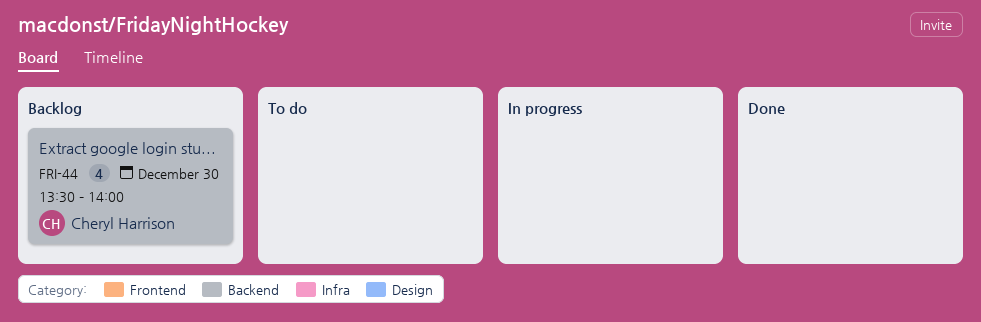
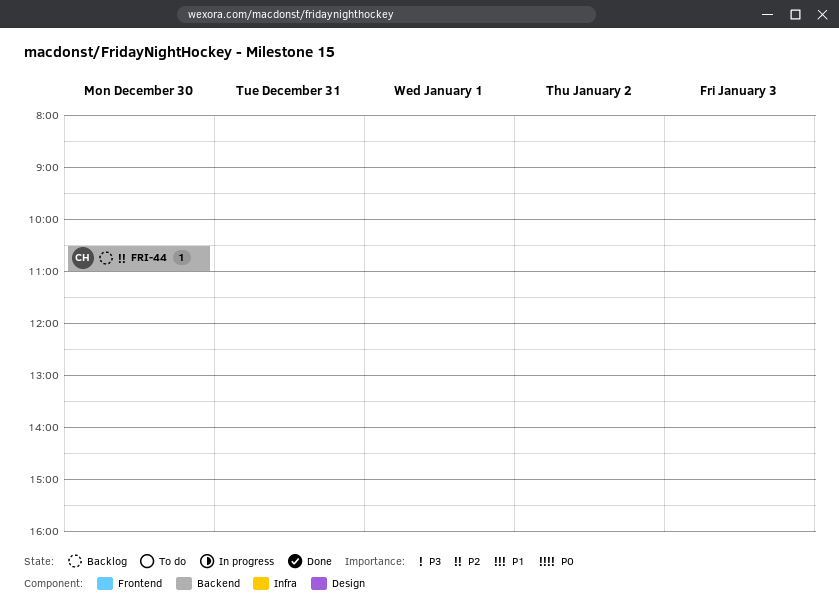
FRI-44, estimate: 4 -> 1
FRI-44, begins: 13:30 -> 10:30
FRI-44, ends: 14:00 -> 11:00

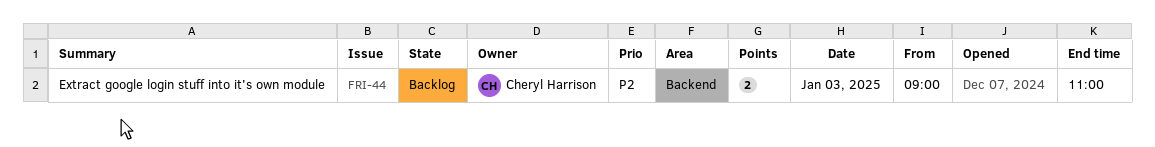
FRI-44, estimate: 1 -> 2
FRI-44, day: Dec 30 -> Jan 3
FRI-44, begins: 10:30 -> 09:00

